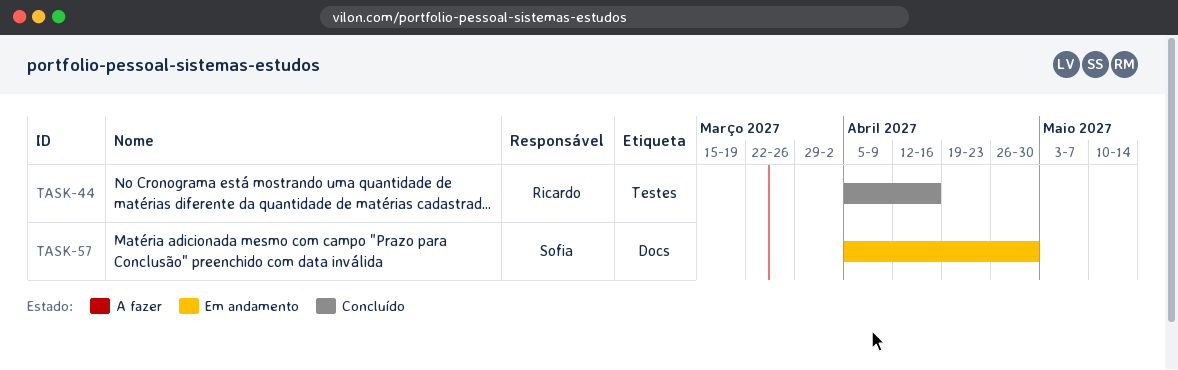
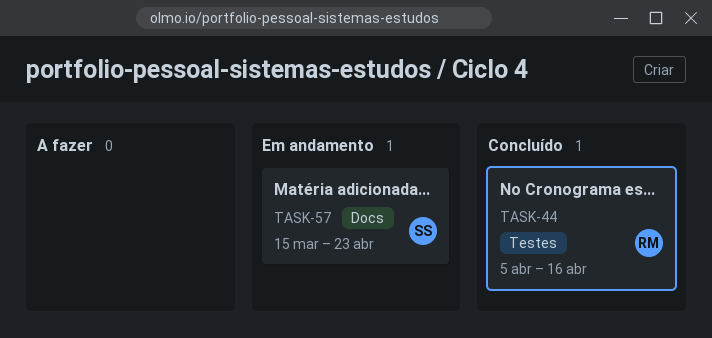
TASK-57, start: Apr 5 -> Mar 15
TASK-57, due: Apr 30 -> Apr 23

